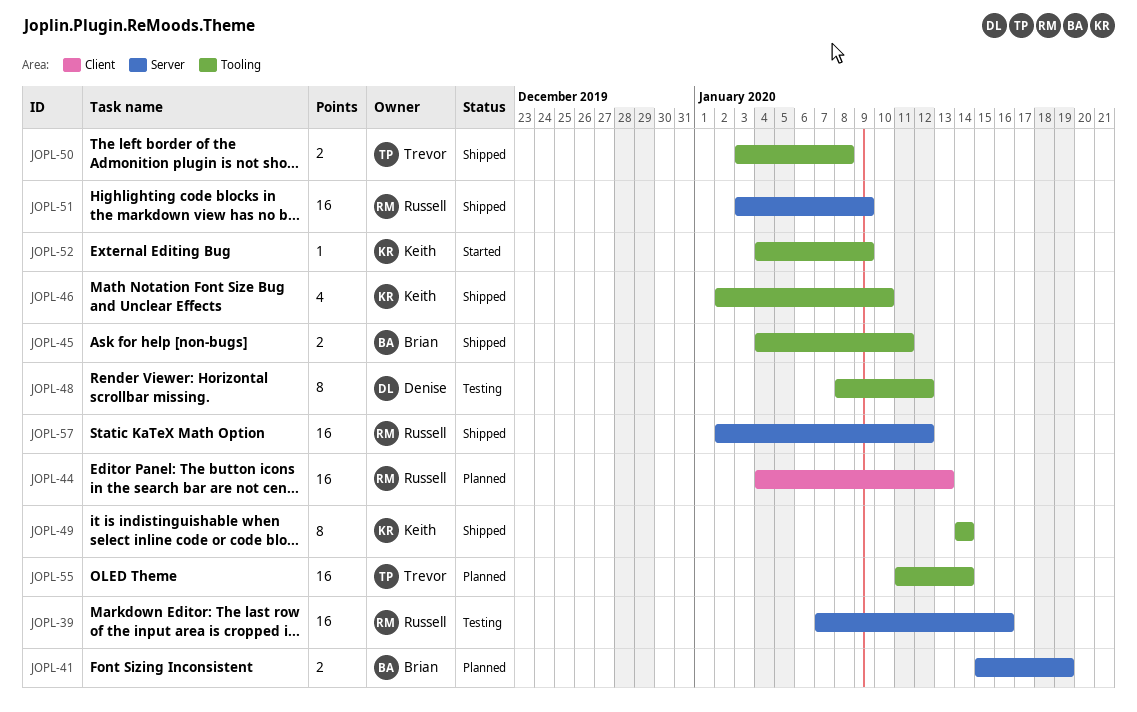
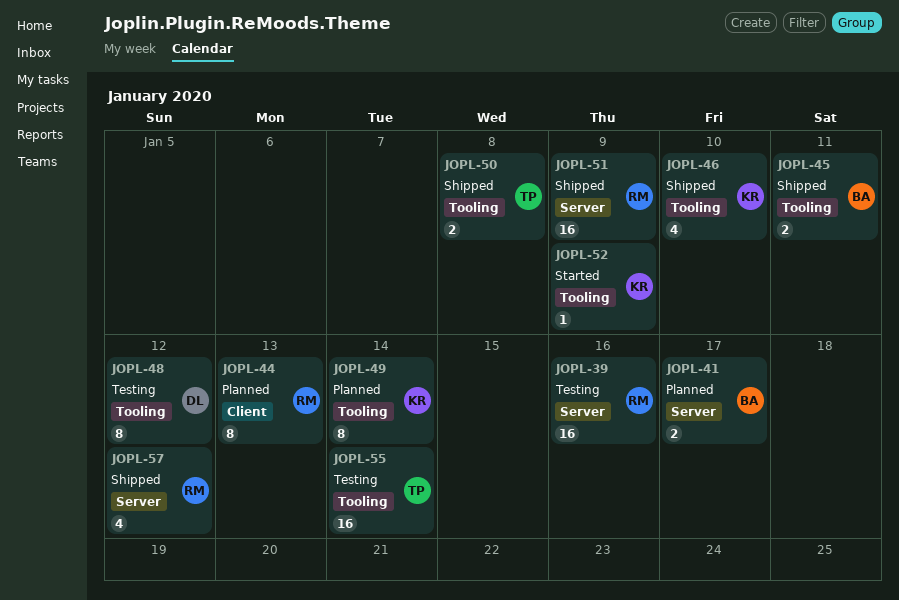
JOPL-41, due: Jan 19 -> Jan 17
JOPL-44, estimate: 16 -> 8
JOPL-49, status: Shipped -> Planned
JOPL-55, status: Planned -> Testing
JOPL-57, estimate: 16 -> 4

